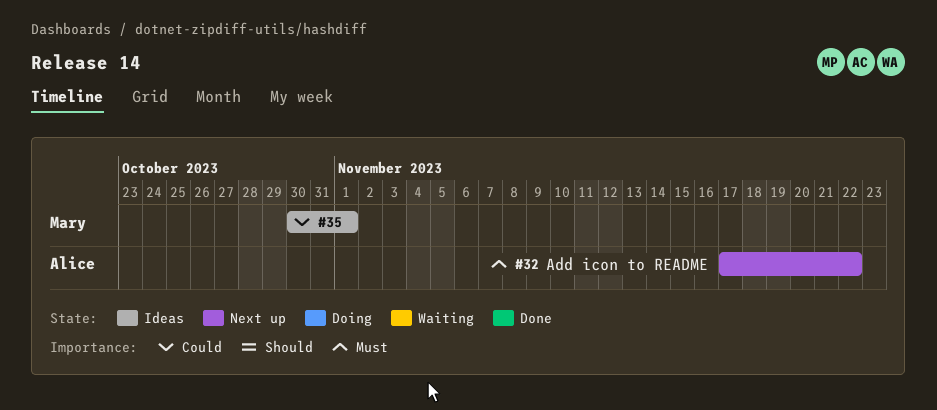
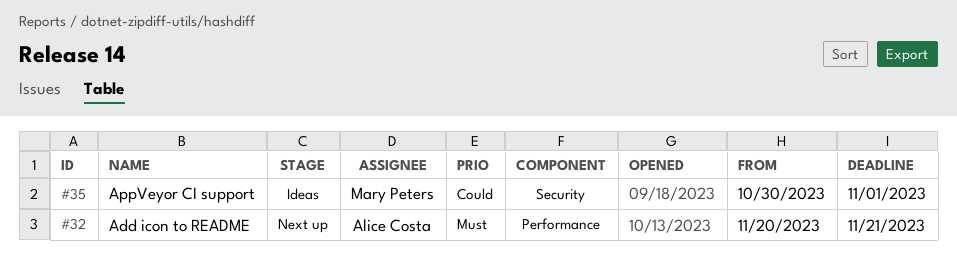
#32, start: Nov 17 -> Nov 20
#32, due: Nov 22 -> Nov 21

